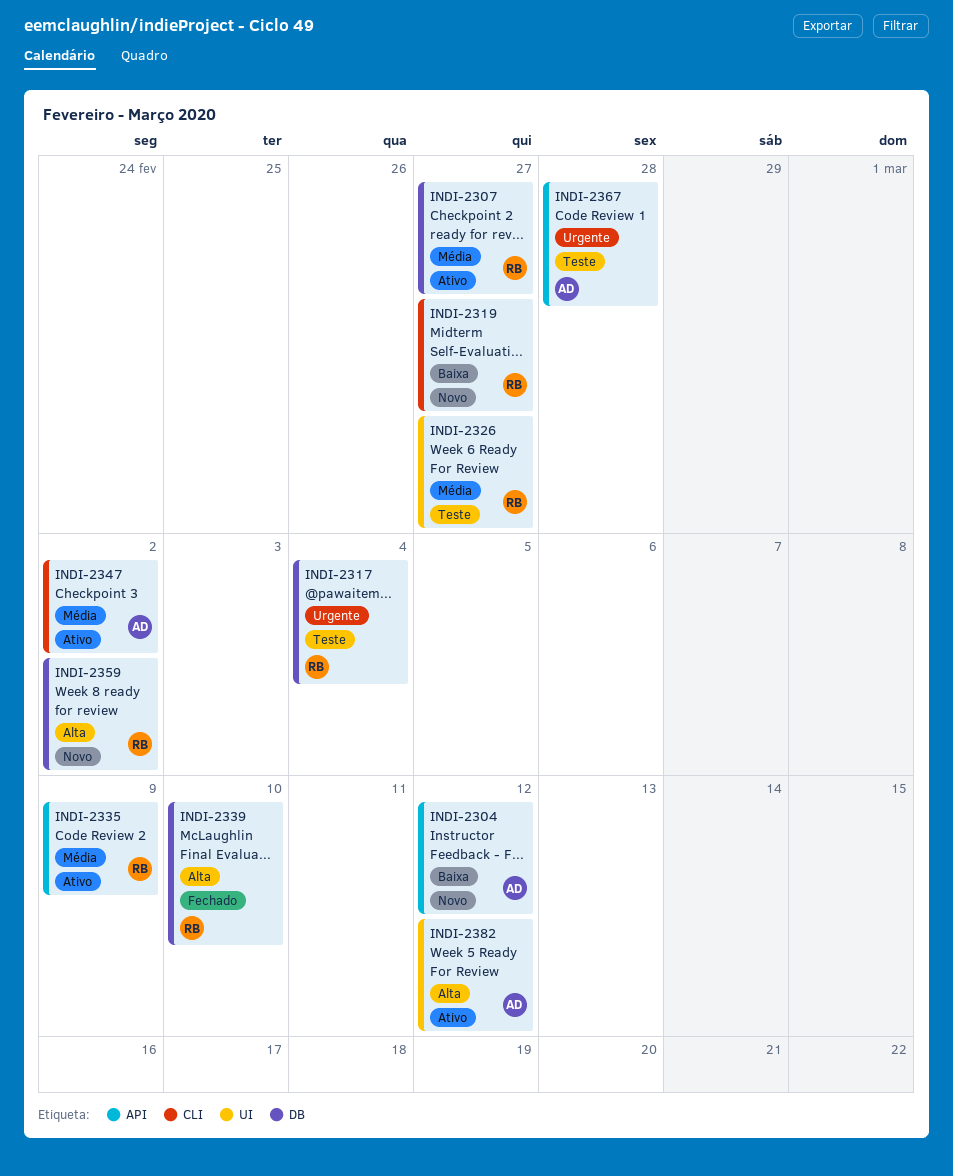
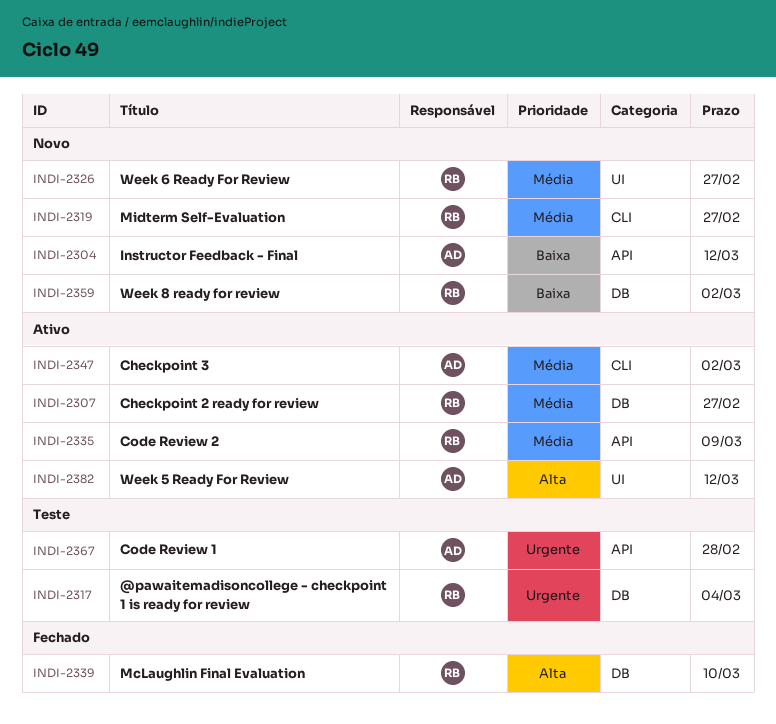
INDI-2319, priority: Baixa -> Média
INDI-2326, status: Teste -> Novo
INDI-2359, priority: Alta -> Baixa

